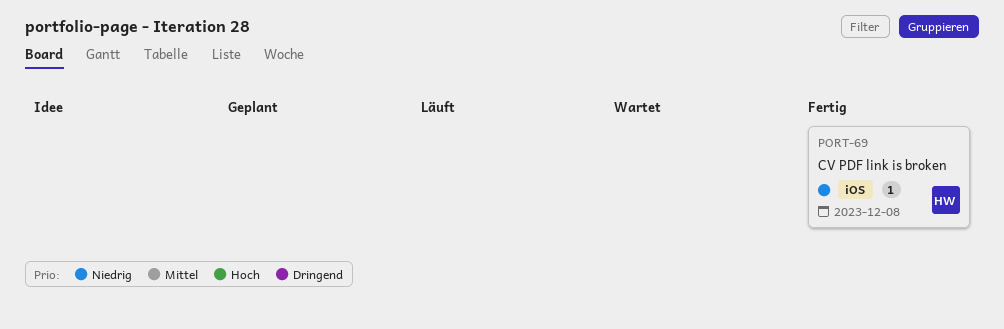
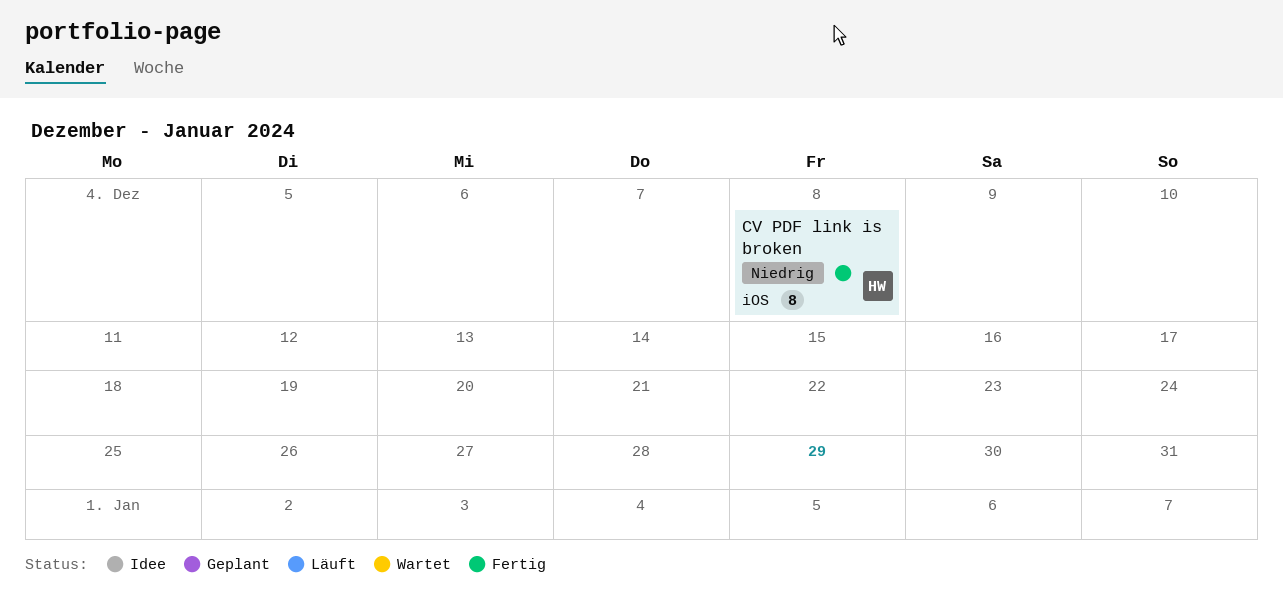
CV PDF link is broken, estimate: 1 -> 8

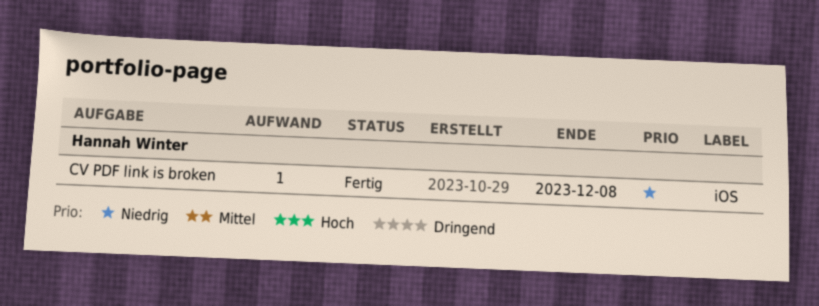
CV PDF link is broken, estimate: 8 -> 1

